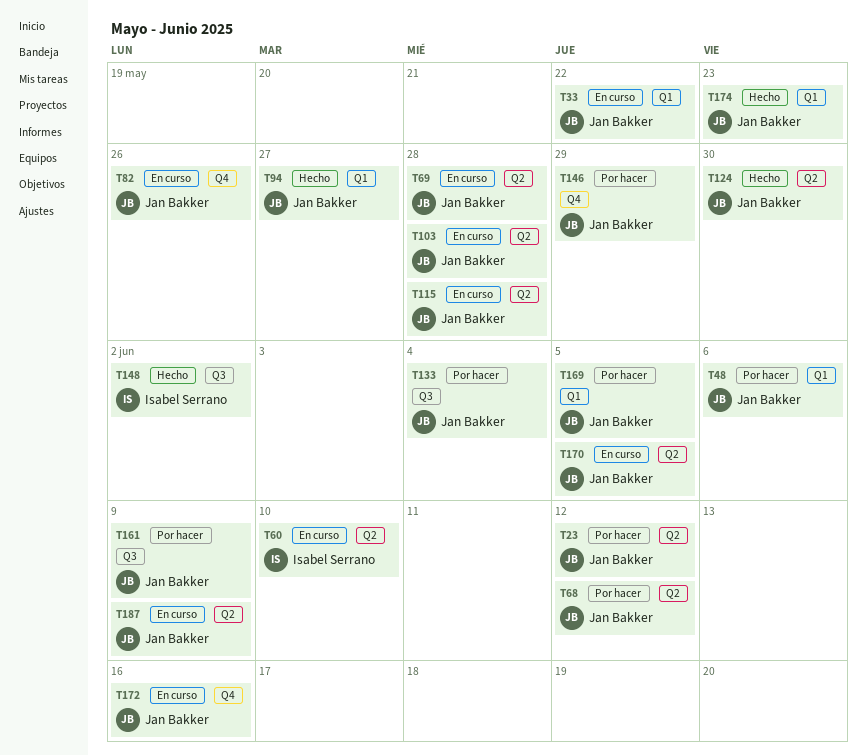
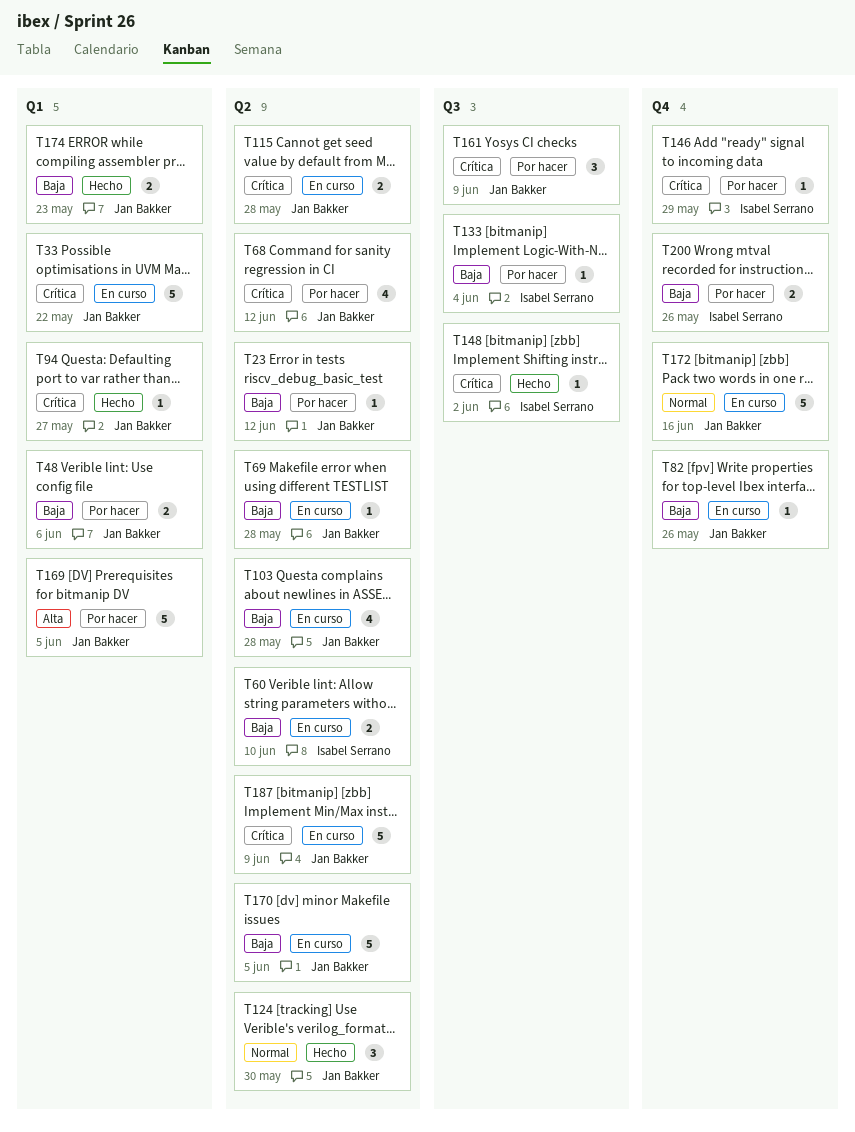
T133, owner: Jan Bakker -> Isabel Serrano
T146, owner: Jan Bakker -> Isabel Serrano
T200: none -> present

